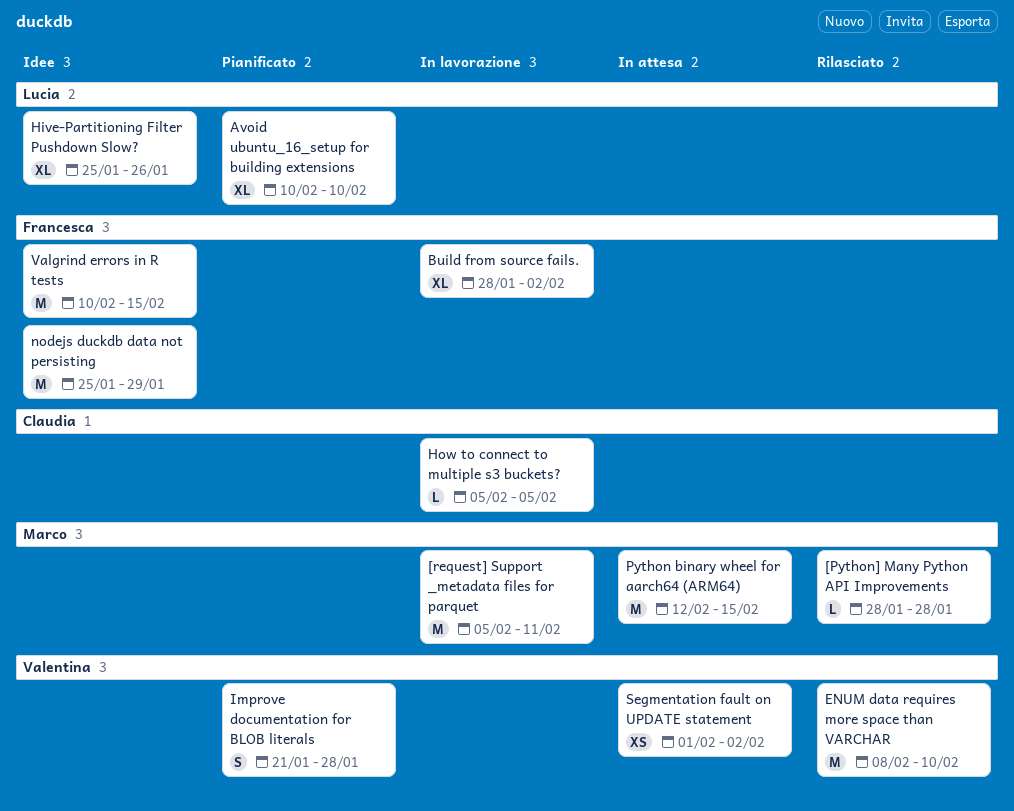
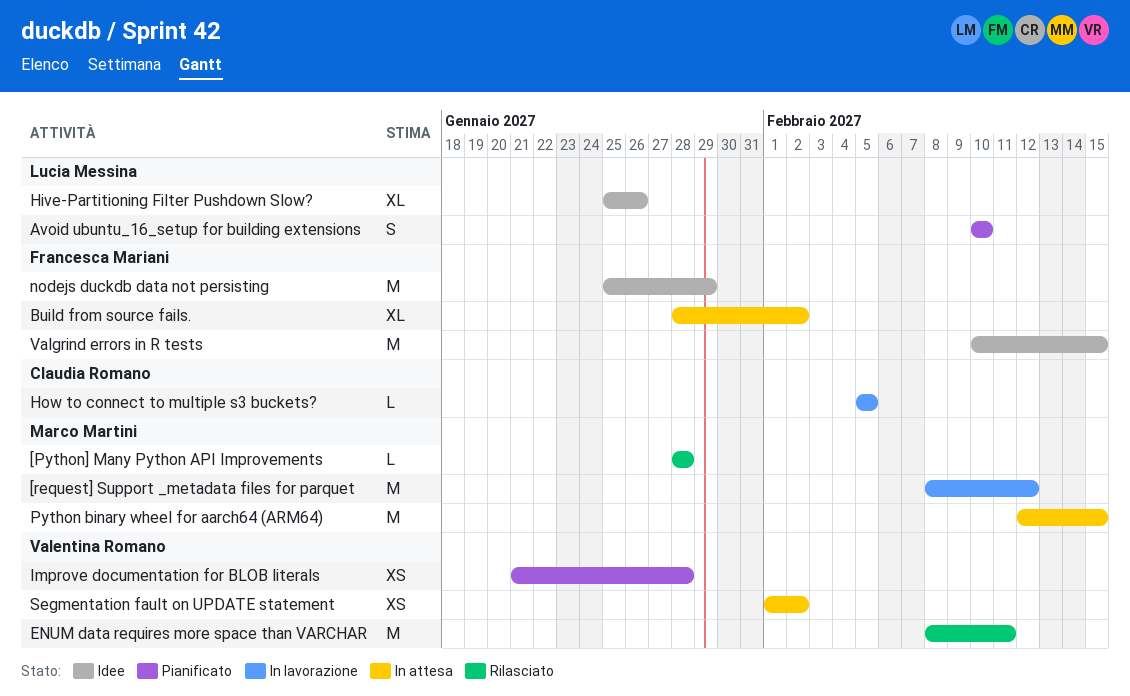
[request] Support _metadata files for parquet, start: Feb 5 -> Feb 8
[request] Support _metadata files for parquet, due: Feb 11 -> Feb 12
Avoid ubuntu_16_setup for building extensions, estimate: XL -> S
Build from source fails., status: In lavorazione -> In attesa
ENUM data requires more space than VARCHAR, due: Feb 10 -> Feb 11
Improve documentation for BLOB literals, estimate: S -> XS

